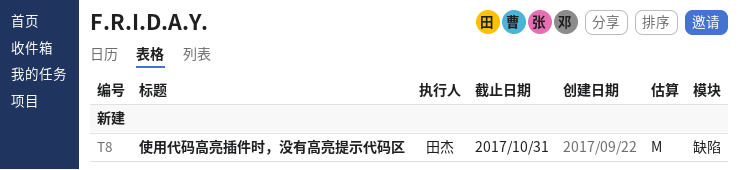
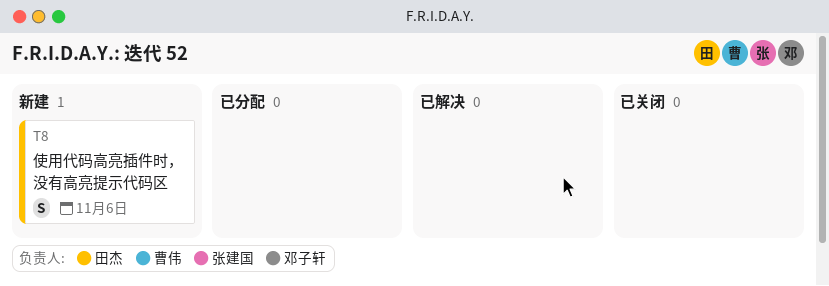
T8, estimate: M -> S
T8, due: Oct 31 -> Nov 6

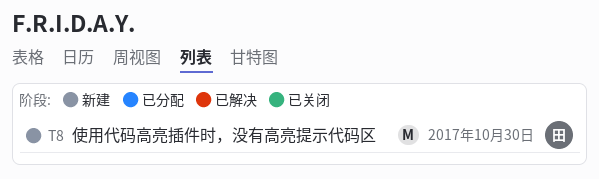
T8, estimate: S -> M
T8, due: Nov 6 -> Oct 30

